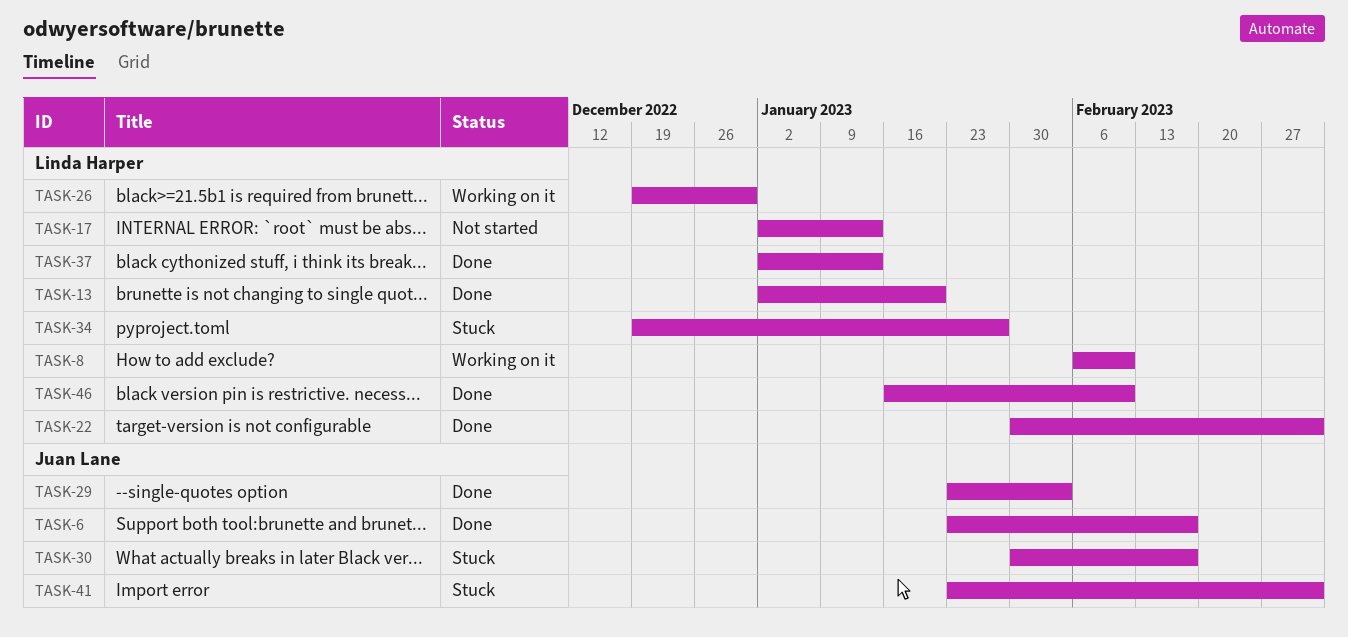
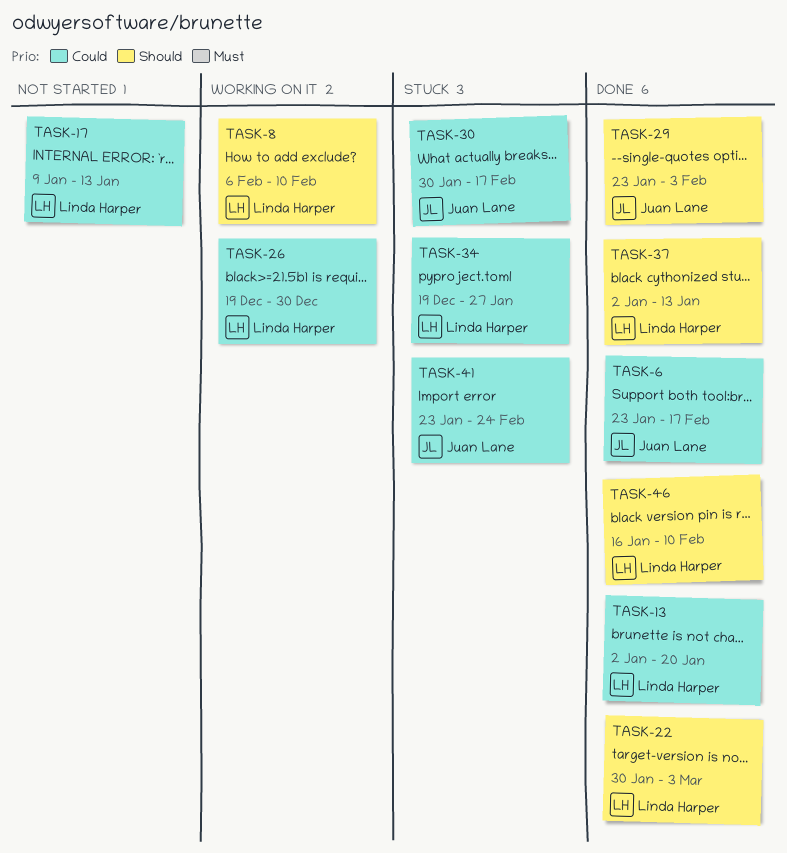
TASK-17, start: Jan 2 -> Jan 9
TASK-41, due: Mar 3 -> Feb 24

